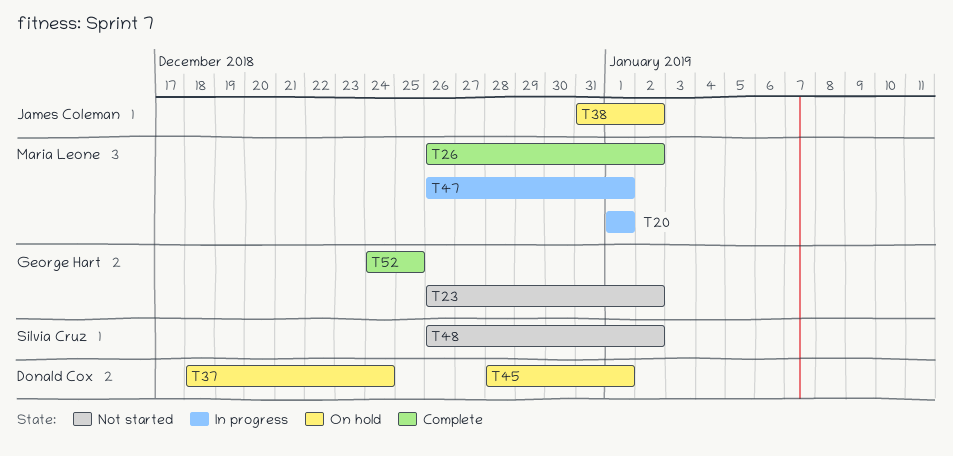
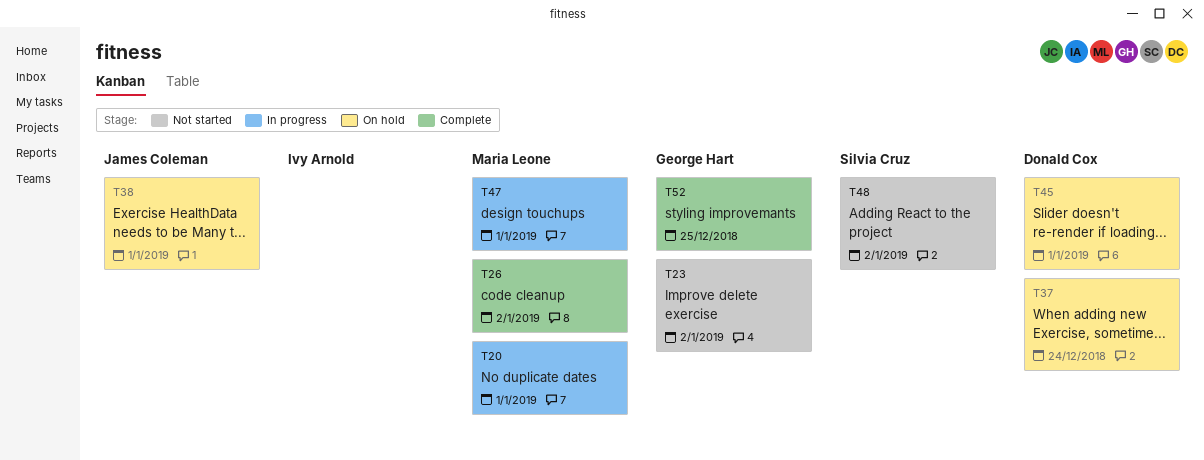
T38, due: Jan 2 -> Jan 1

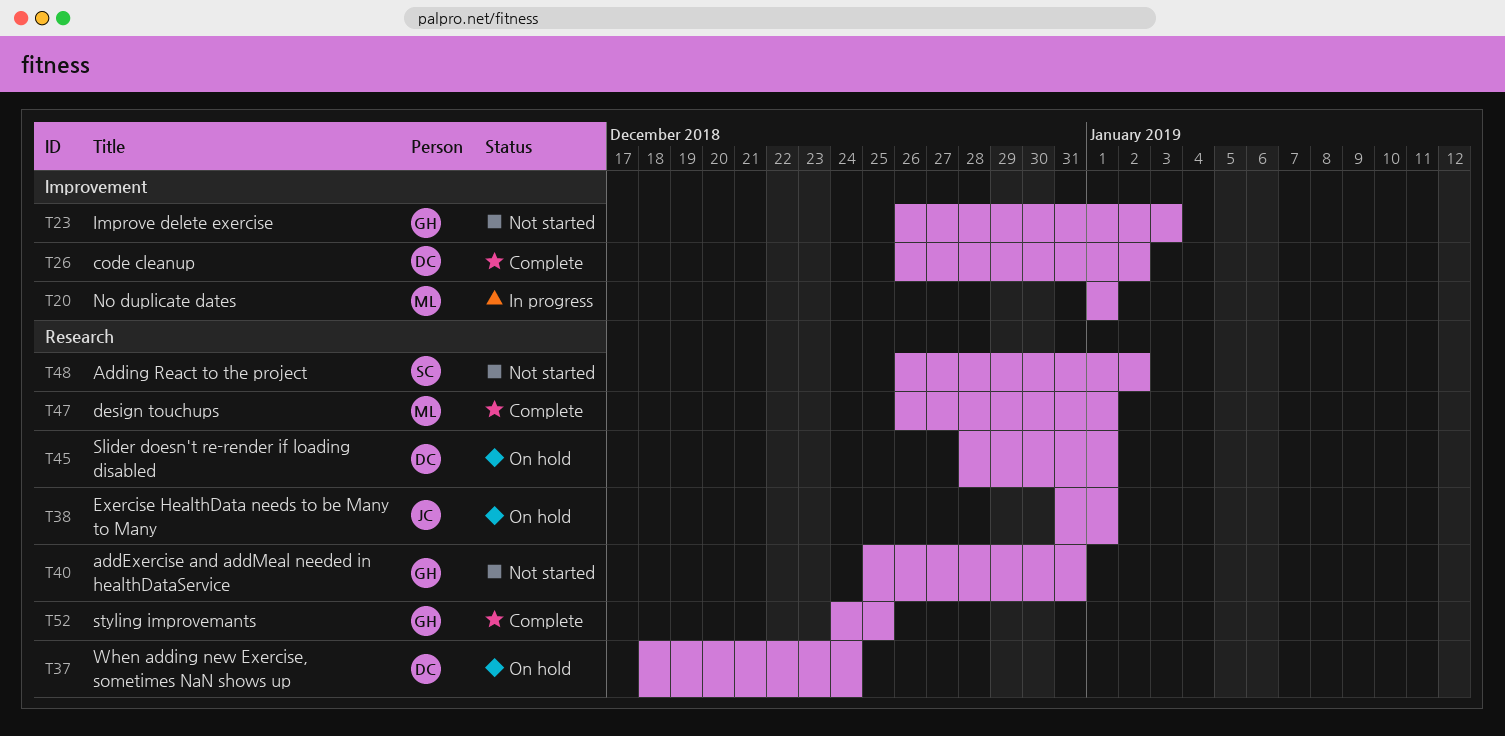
T23, due: Jan 2 -> Jan 3
T26, owner: Maria Leone -> Donald Cox
T40: none -> present
T47, status: In progress -> Complete

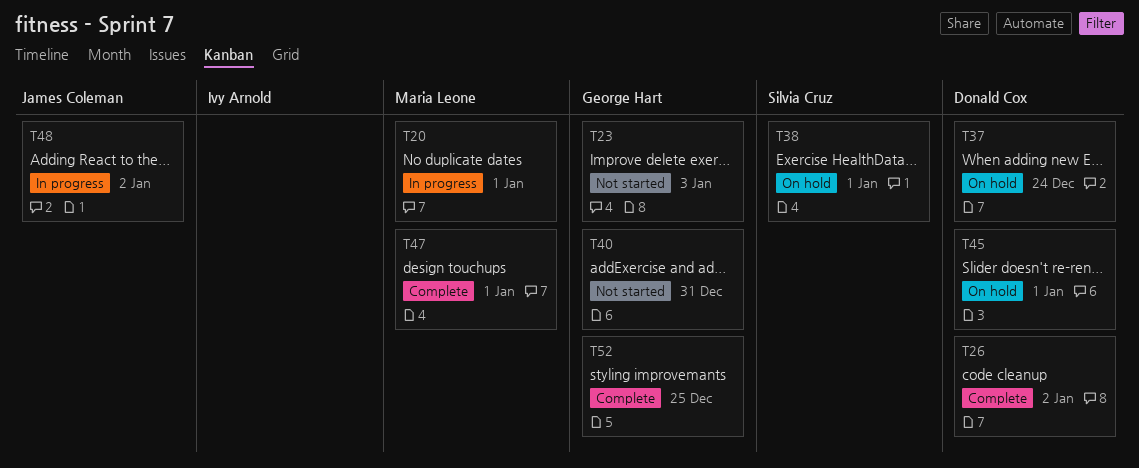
T38, owner: James Coleman -> Silvia Cruz
T48, status: Not started -> In progress
T48, owner: Silvia Cruz -> James Coleman

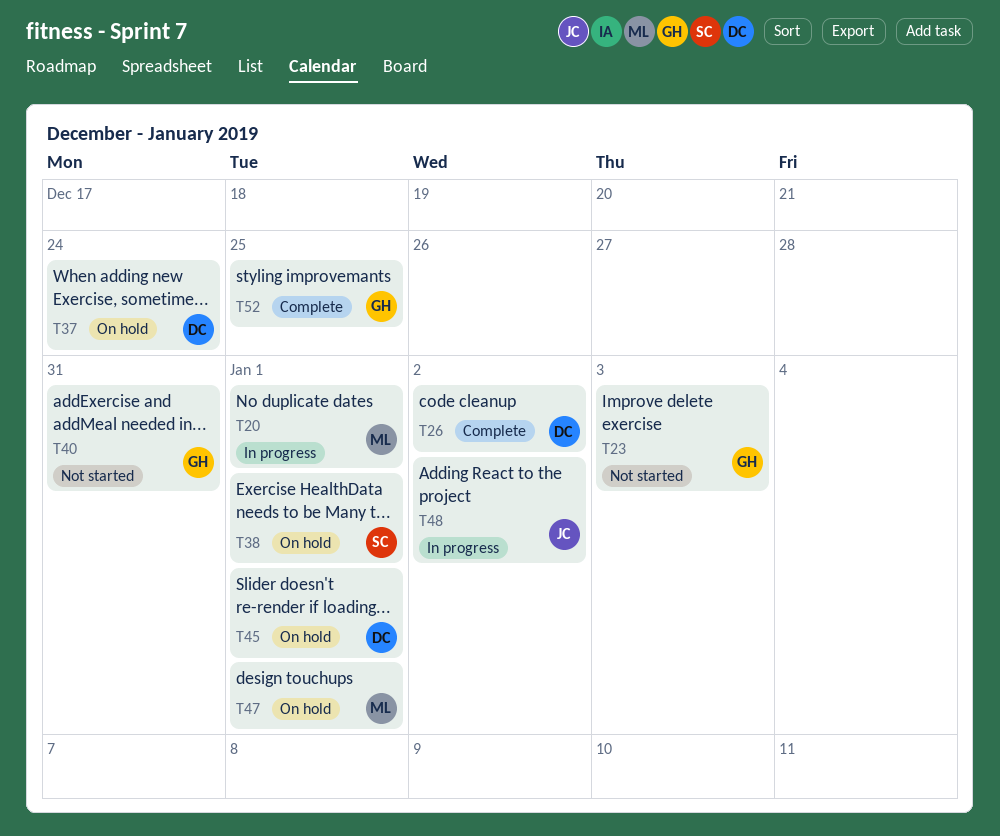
T47, status: Complete -> On hold

